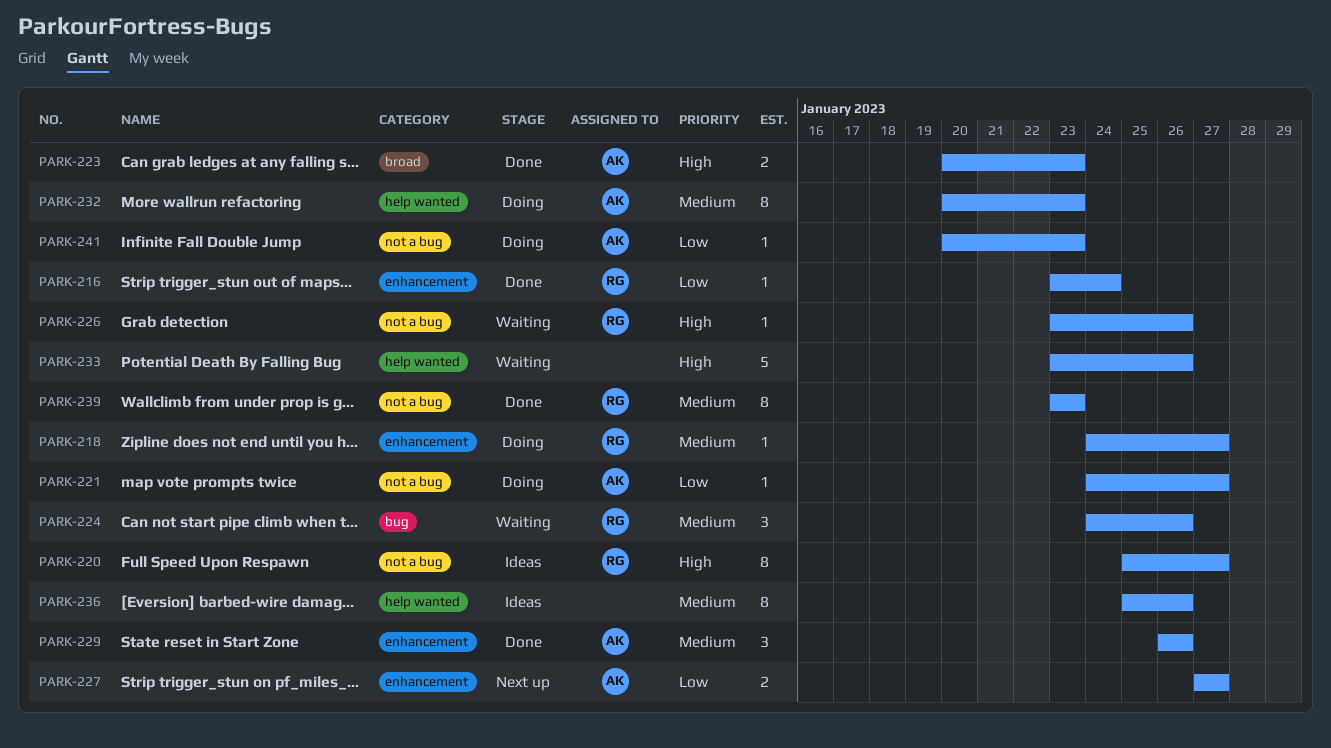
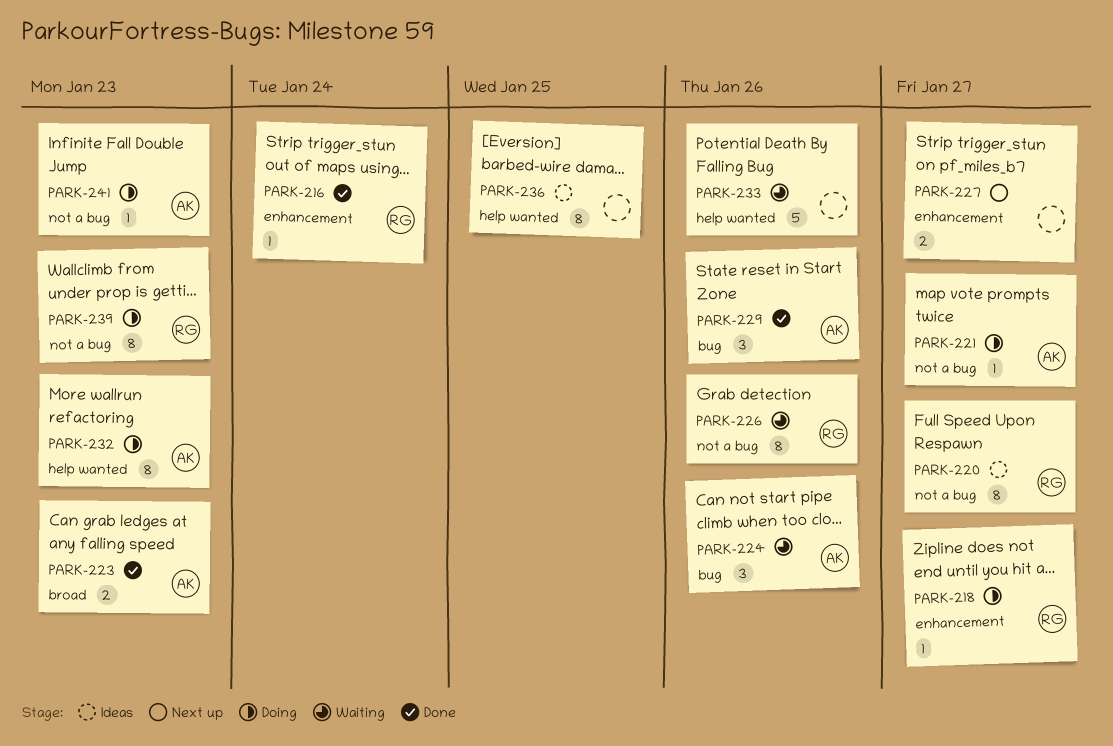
PARK-224, owner: RG -> AK
PARK-226, estimate: 1 -> 8
PARK-227, owner: AK -> none
PARK-229, label: enhancement -> bug
PARK-236, due: Jan 26 -> Jan 25
PARK-239, status: Done -> Doing

